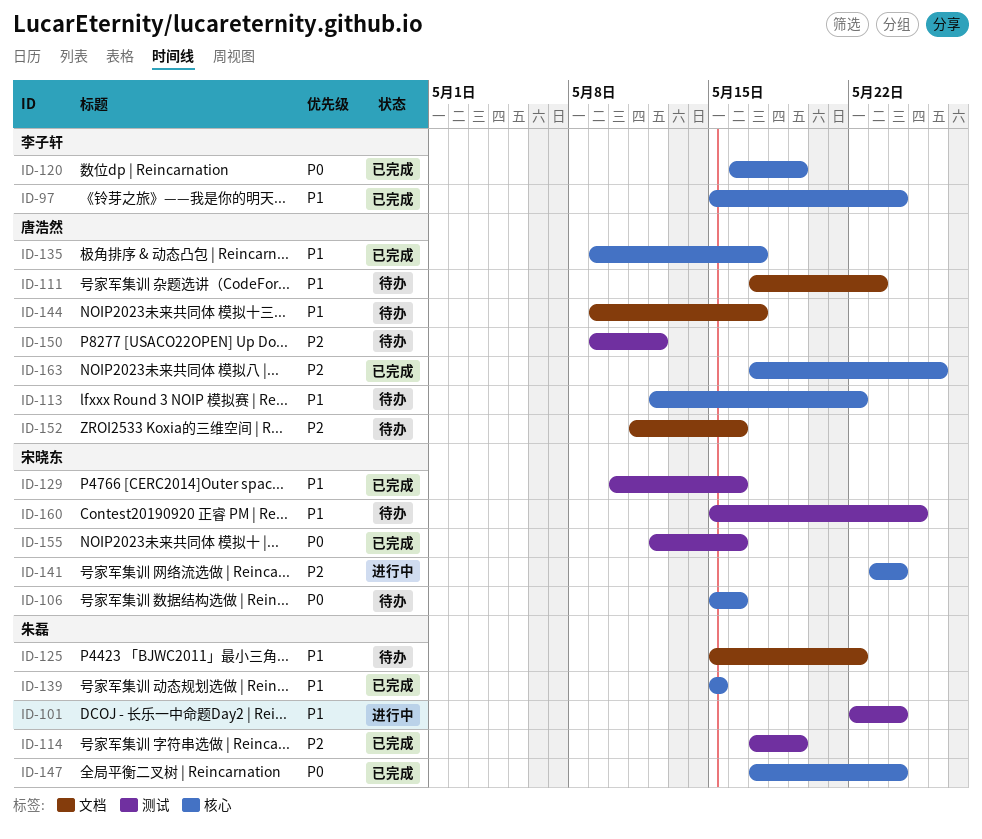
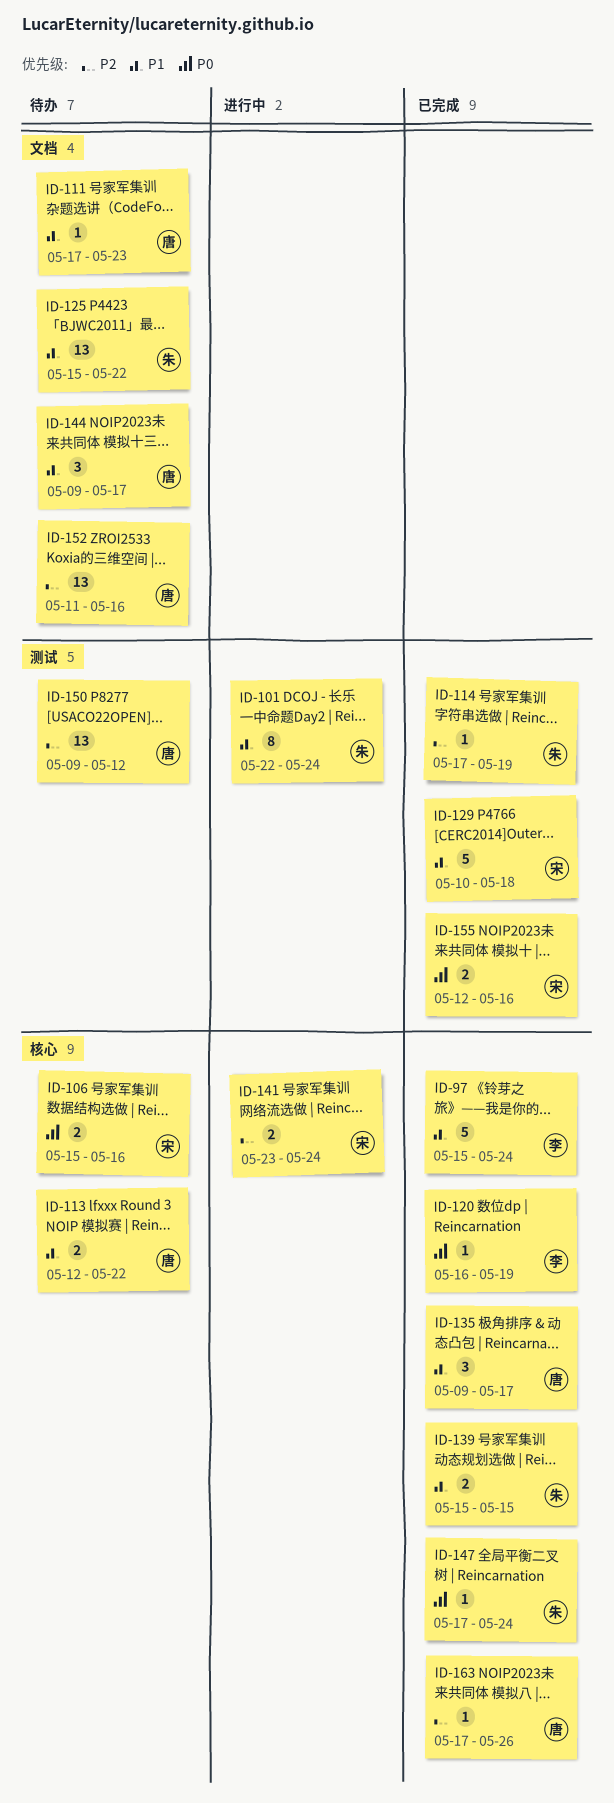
ID-129, due: May 16 -> May 18
ID-160: present -> none

